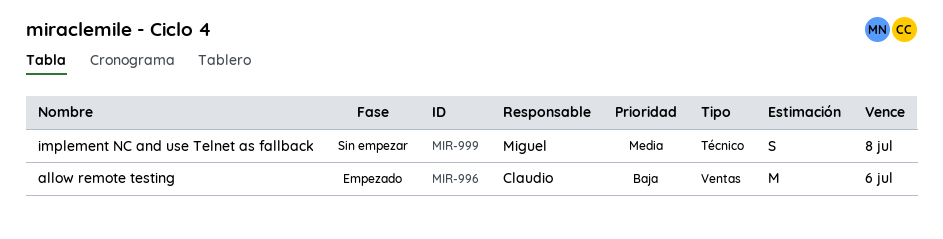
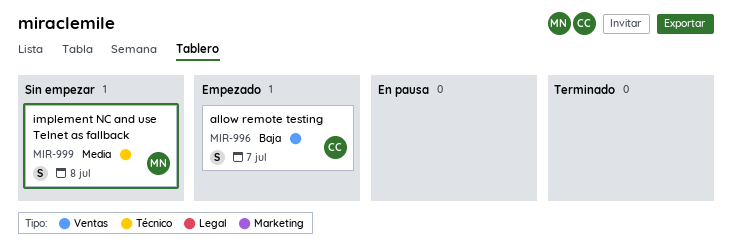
MIR-996, estimate: M -> S
MIR-996, due: Jul 6 -> Jul 7

